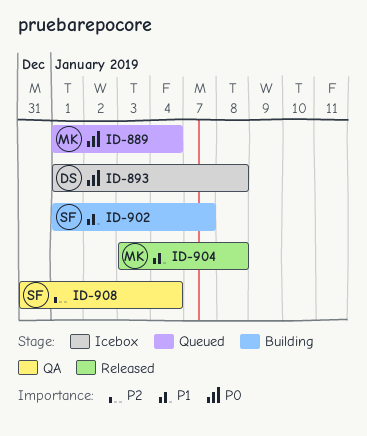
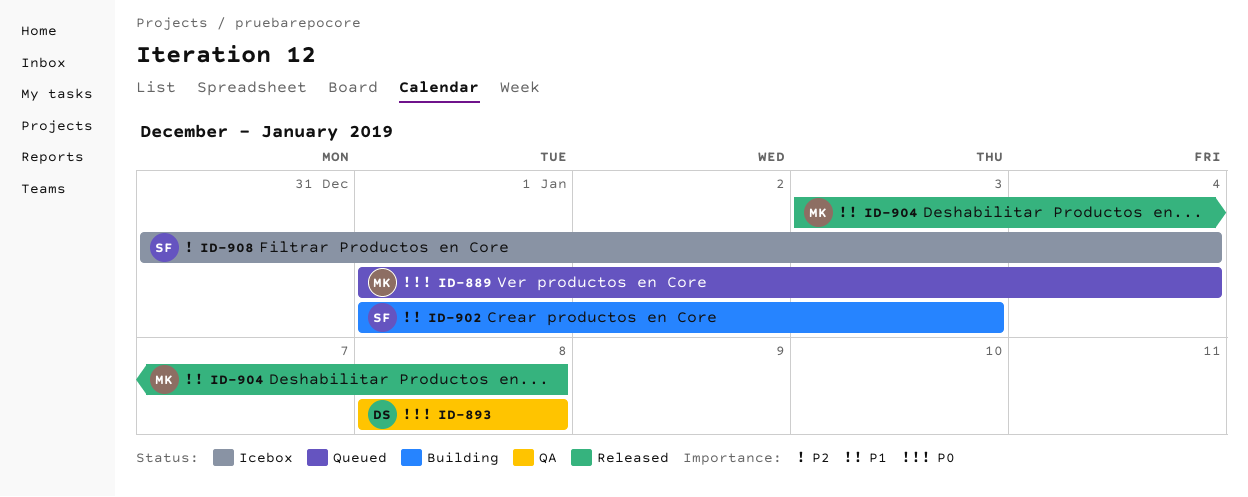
ID-893, status: Icebox -> QA
ID-893, start: Jan 1 -> Jan 8
ID-902, due: Jan 7 -> Jan 3
ID-908, status: QA -> Icebox

